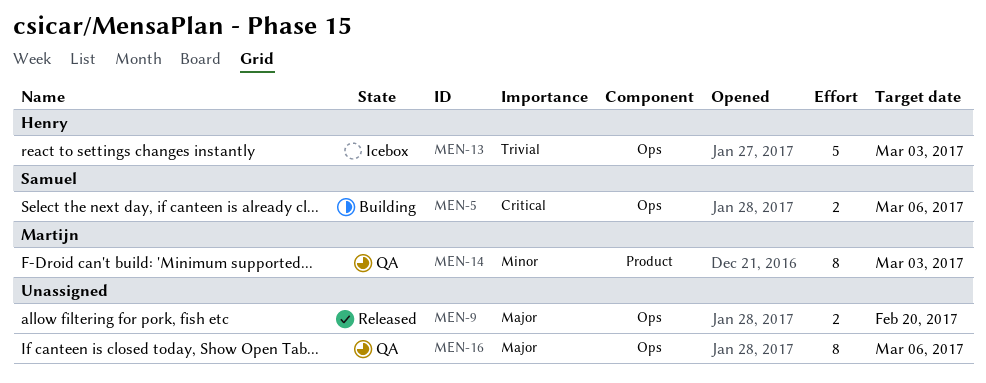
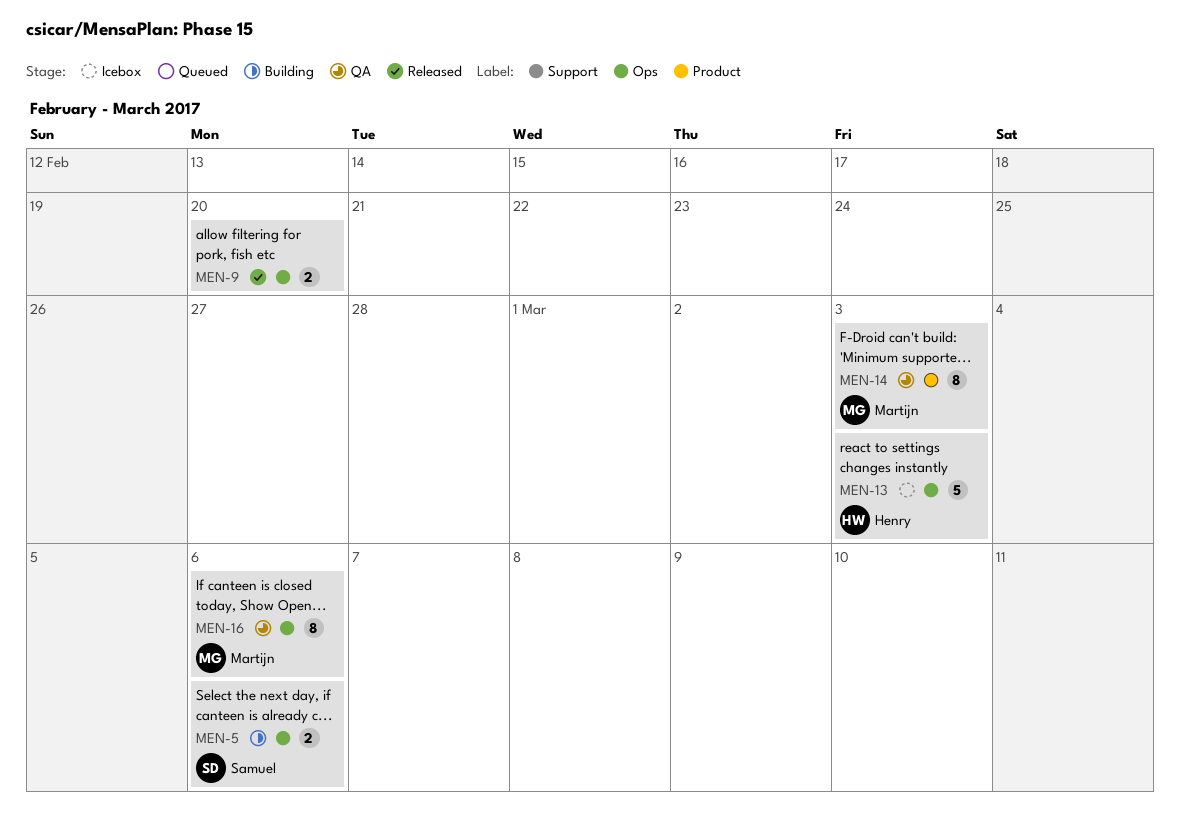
MEN-16, owner: none -> Martijn

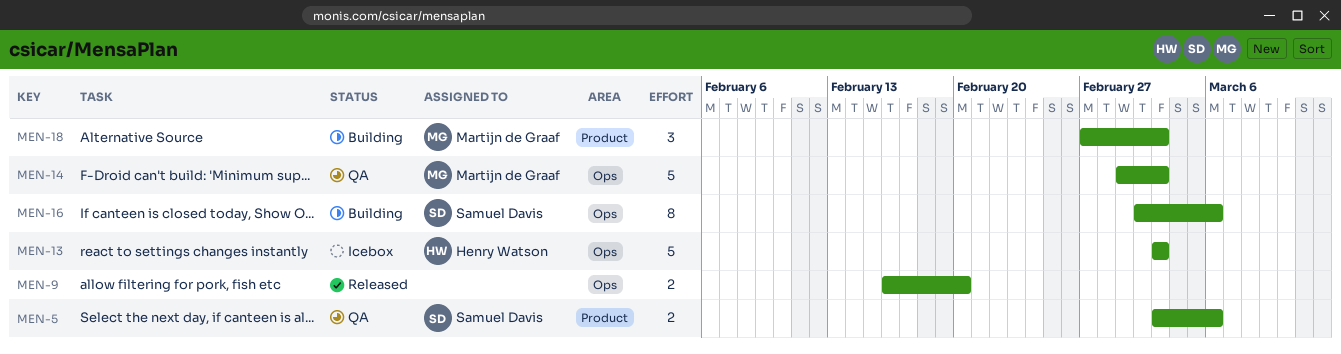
MEN-5, status: Building -> QA
MEN-5, label: Ops -> Product
MEN-14, label: Product -> Ops
MEN-14, estimate: 8 -> 5
MEN-16, status: QA -> Building
MEN-16, owner: Martijn de Graaf -> Samuel Davis
MEN-18: none -> present

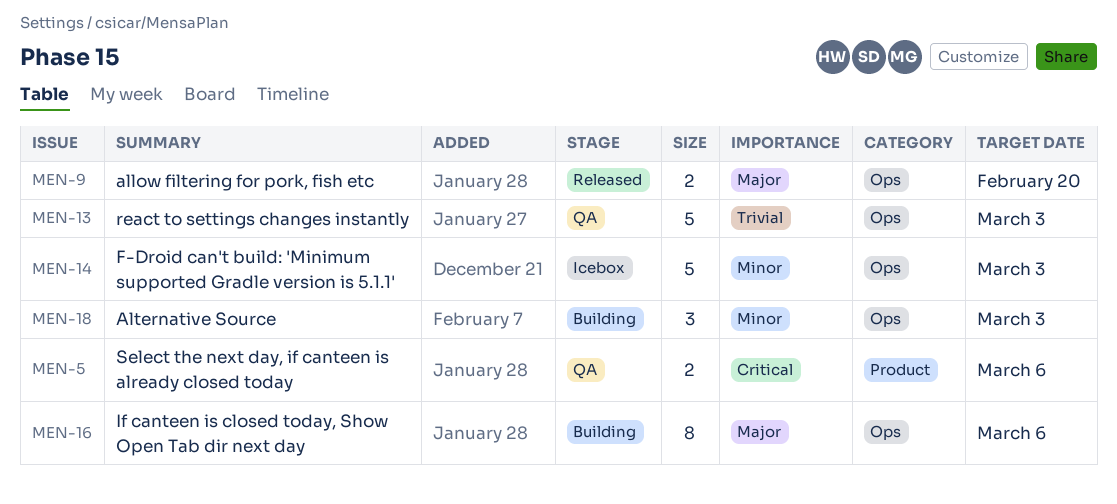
MEN-13, status: Icebox -> QA
MEN-14, status: QA -> Icebox
MEN-18, label: Product -> Ops

